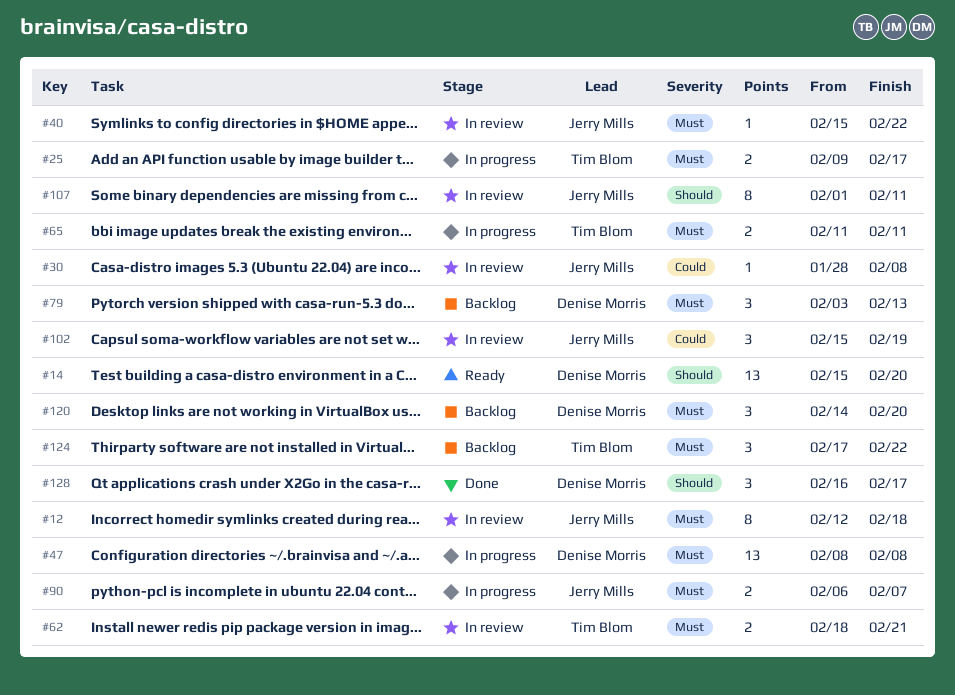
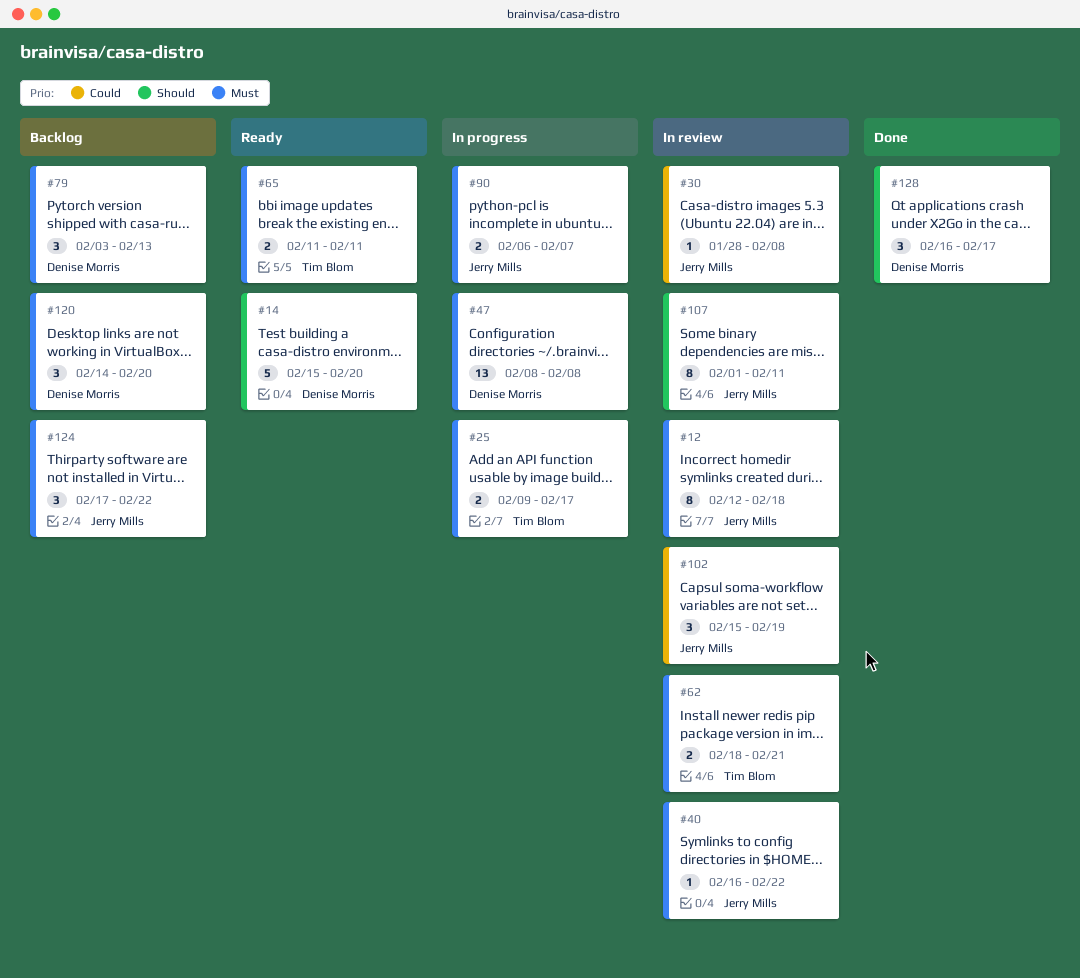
#14, estimate: 13 -> 5
#40, start: Feb 15 -> Feb 16
#65, status: In progress -> Ready
#124, owner: Tim Blom -> Jerry Mills

